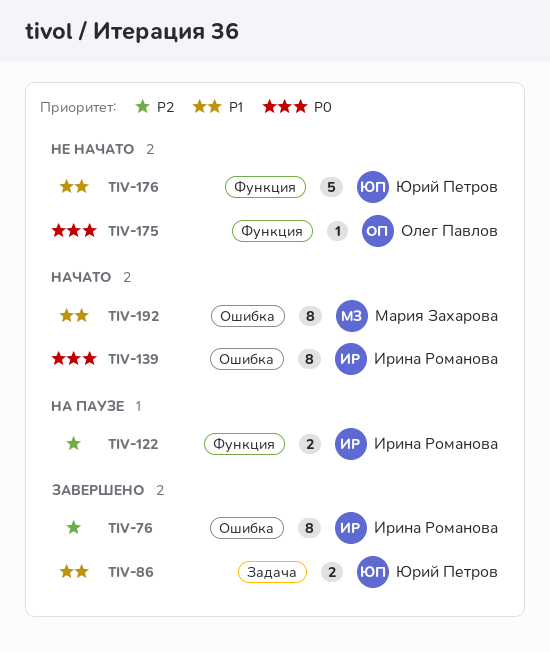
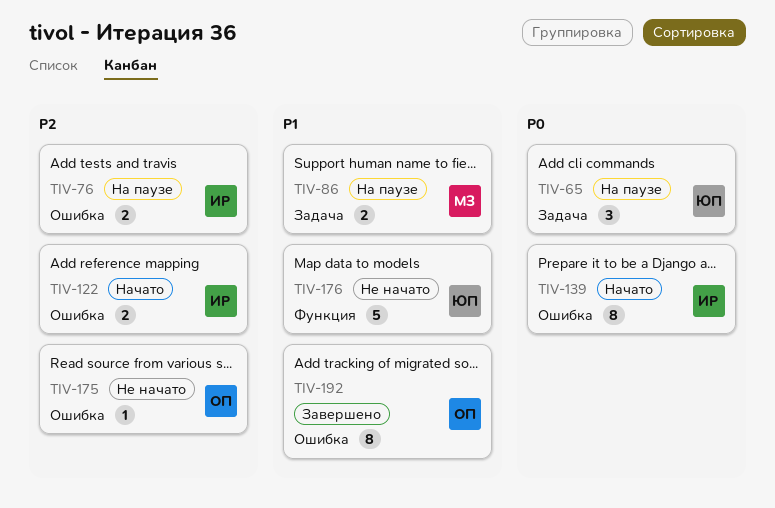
TIV-65: none -> present
TIV-76, status: Завершено -> На паузе
TIV-76, estimate: 8 -> 2
TIV-86, status: Завершено -> На паузе
TIV-86, owner: Юрий Петров -> Мария Захарова
TIV-122, status: На паузе -> Начато
TIV-122, label: Функция -> Ошибка
TIV-175, priority: P0 -> P2
TIV-175, label: Функция -> Ошибка
TIV-192, status: Начато -> Завершено
TIV-192, owner: Мария Захарова -> Олег Павлов

